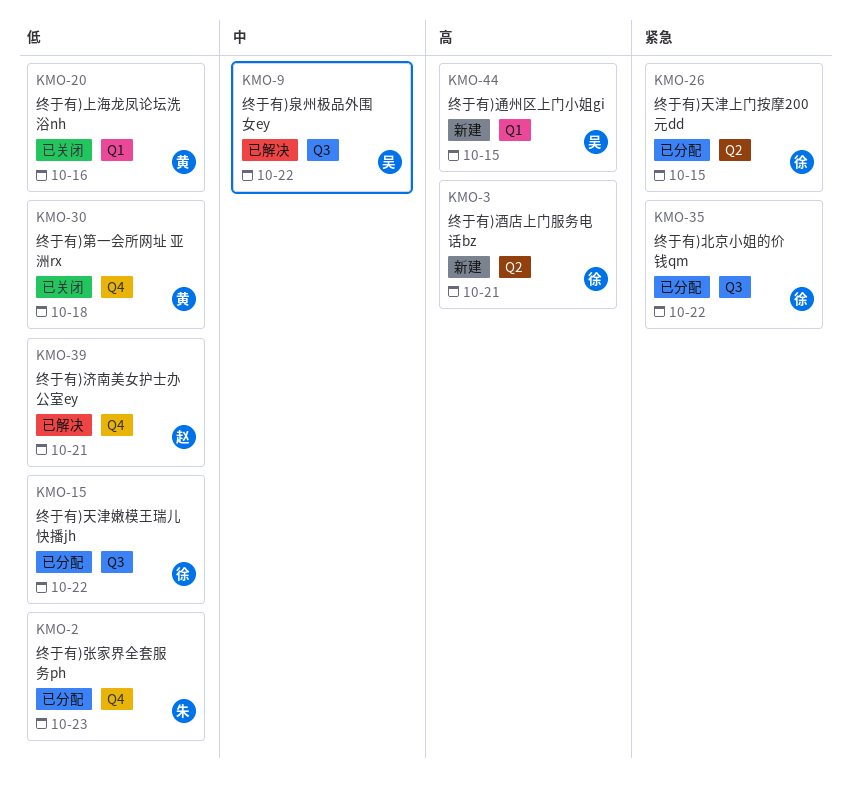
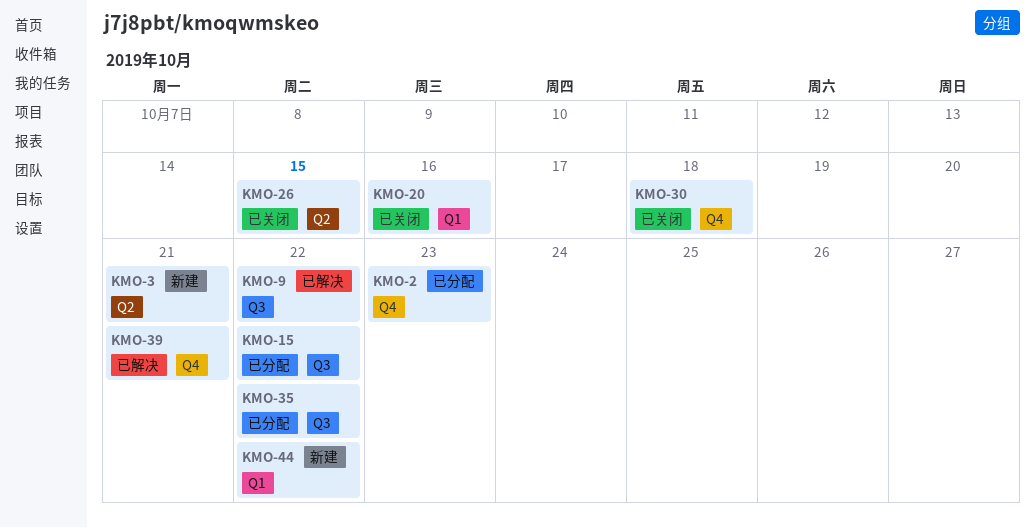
KMO-26, status: 已分配 -> 已关闭
KMO-44, due: Oct 15 -> Oct 22

